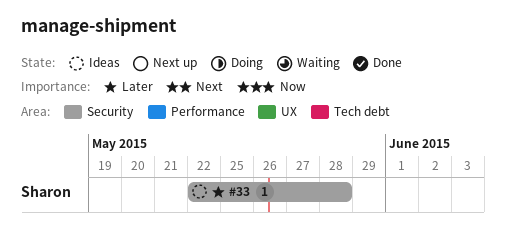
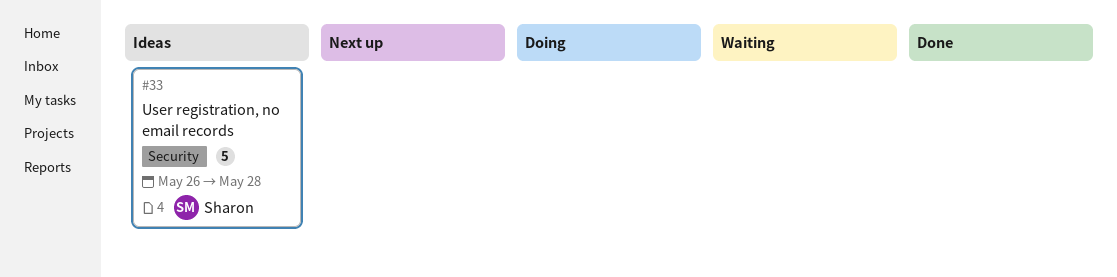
#33, estimate: 1 -> 5
#33, start: May 22 -> May 26

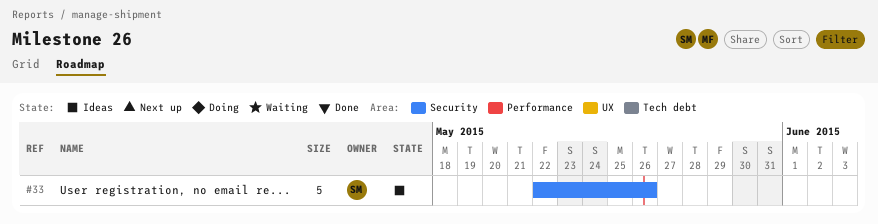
#33, start: May 26 -> May 22
#33, due: May 28 -> May 26

